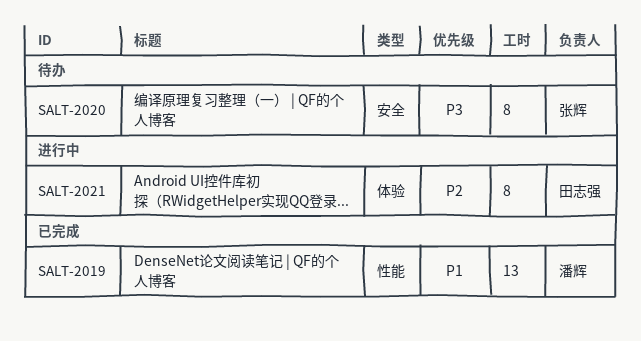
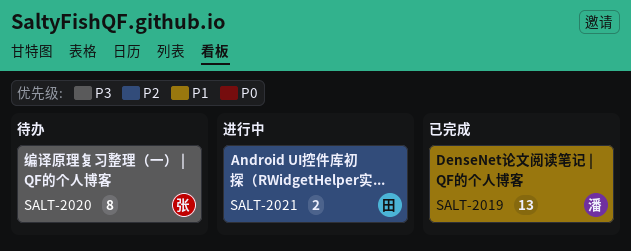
SALT-2021, estimate: 8 -> 2

